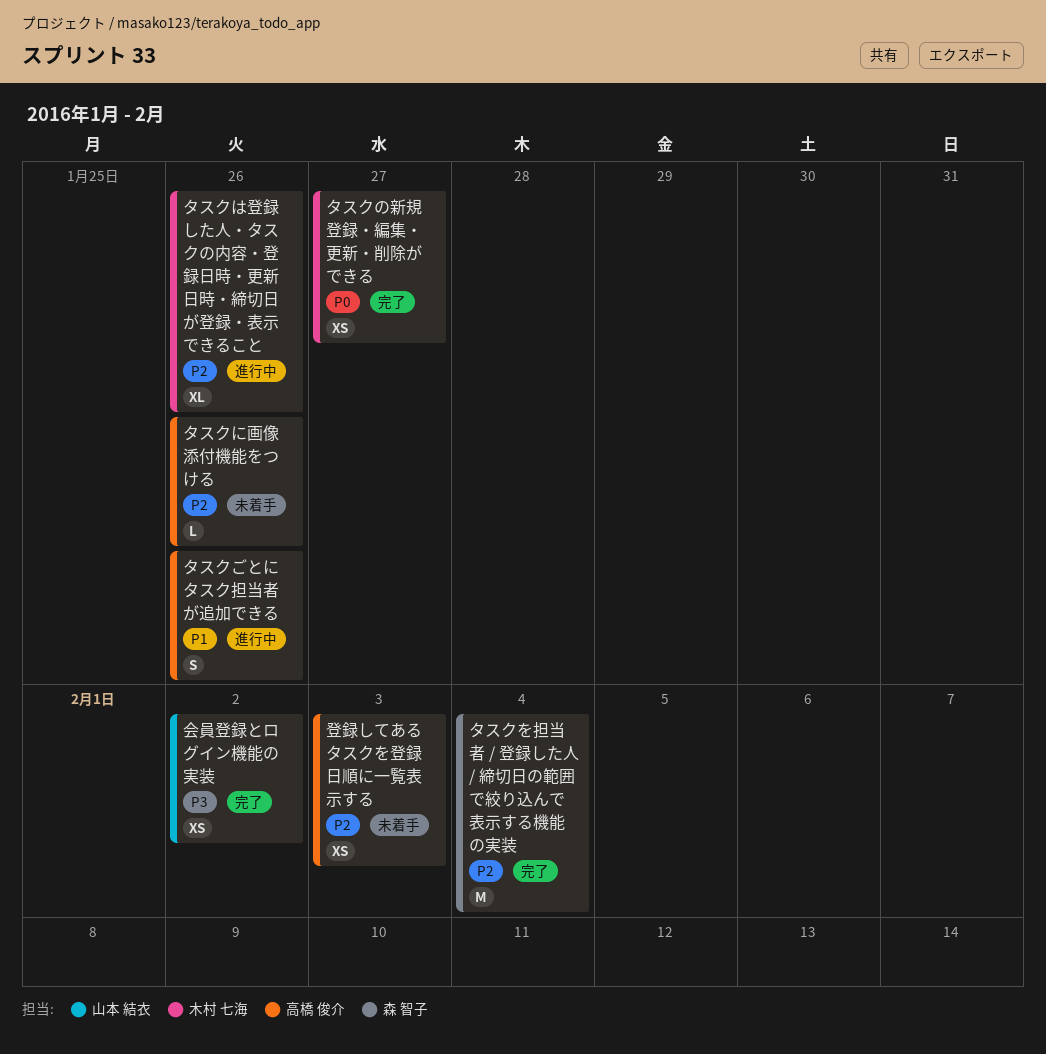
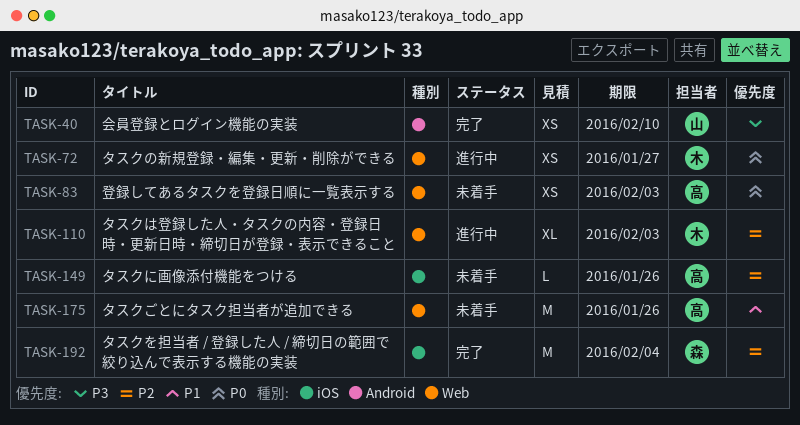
タスクごとにタスク担当者が追加できる, status: 進行中 -> 未着手
タスクごとにタスク担当者が追加できる, estimate: S -> M
タスクの新規登録・編集・更新・削除ができる, status: 完了 -> 進行中
タスクは登録した人・タスクの内容・登録日時・更新日時・締切日が登録・表示できること, due: Jan 26 -> Feb 3
会員登録とログイン機能の実装, due: Feb 2 -> Feb 10
登録してあるタスクを登録日順に一覧表示する, priority: P2 -> P0

